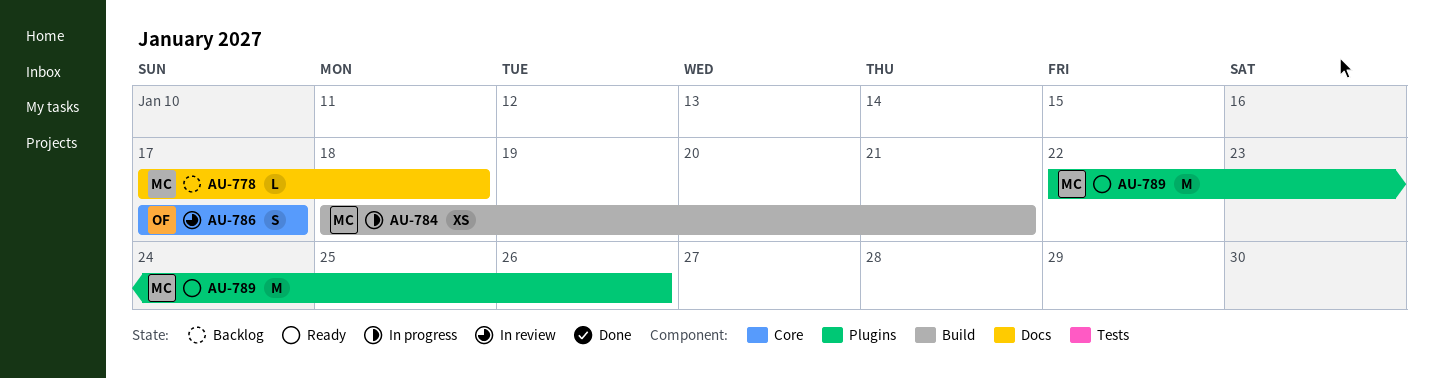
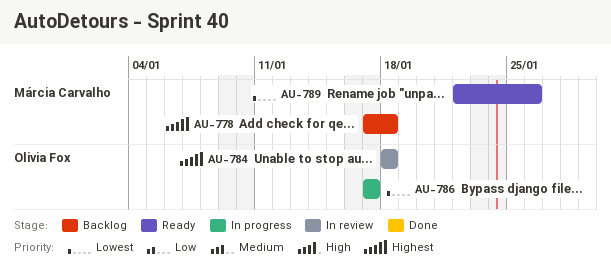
AU-784, status: In progress -> In review
AU-784, owner: Márcia Carvalho -> Olivia Fox
AU-784, due: Jan 21 -> Jan 18
AU-786, status: In review -> In progress

